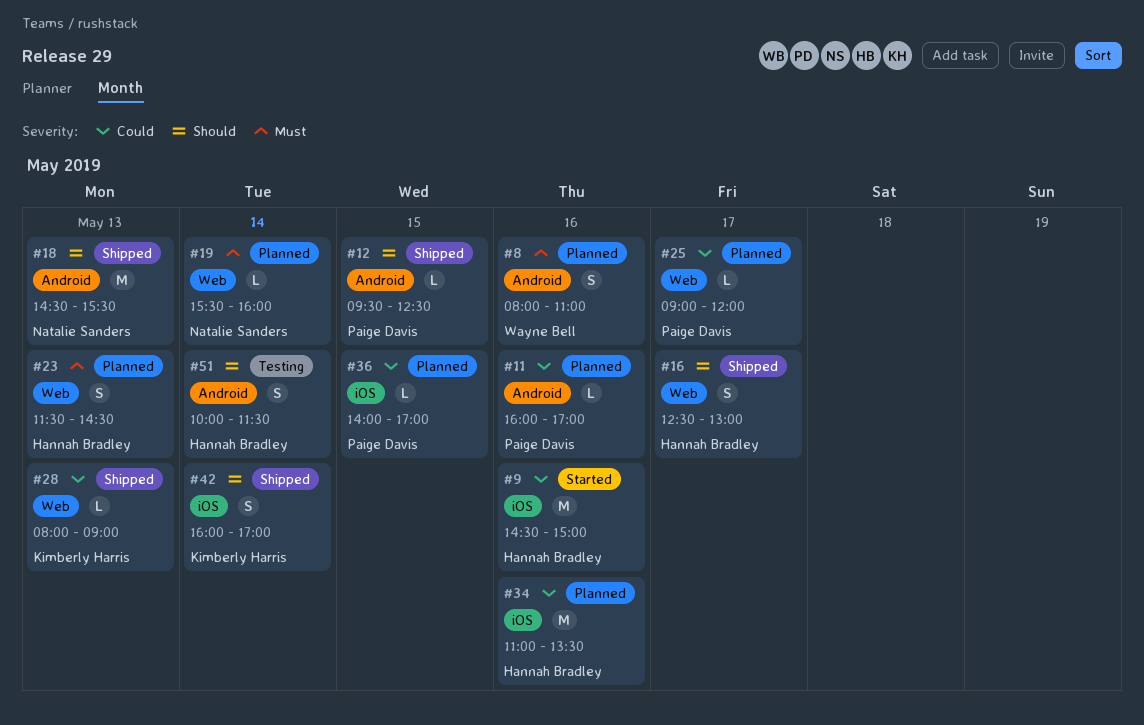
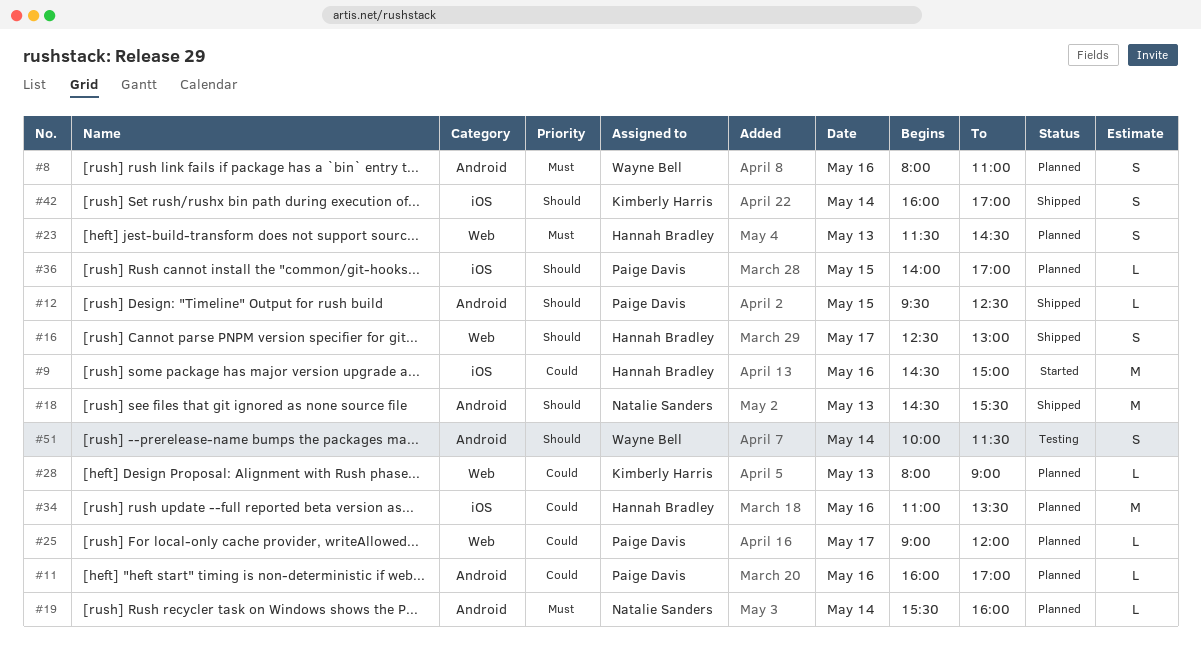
#19, label: Web -> Android
#28, status: Shipped -> Planned
#36, priority: Could -> Should
#51, owner: Hannah Bradley -> Wayne Bell

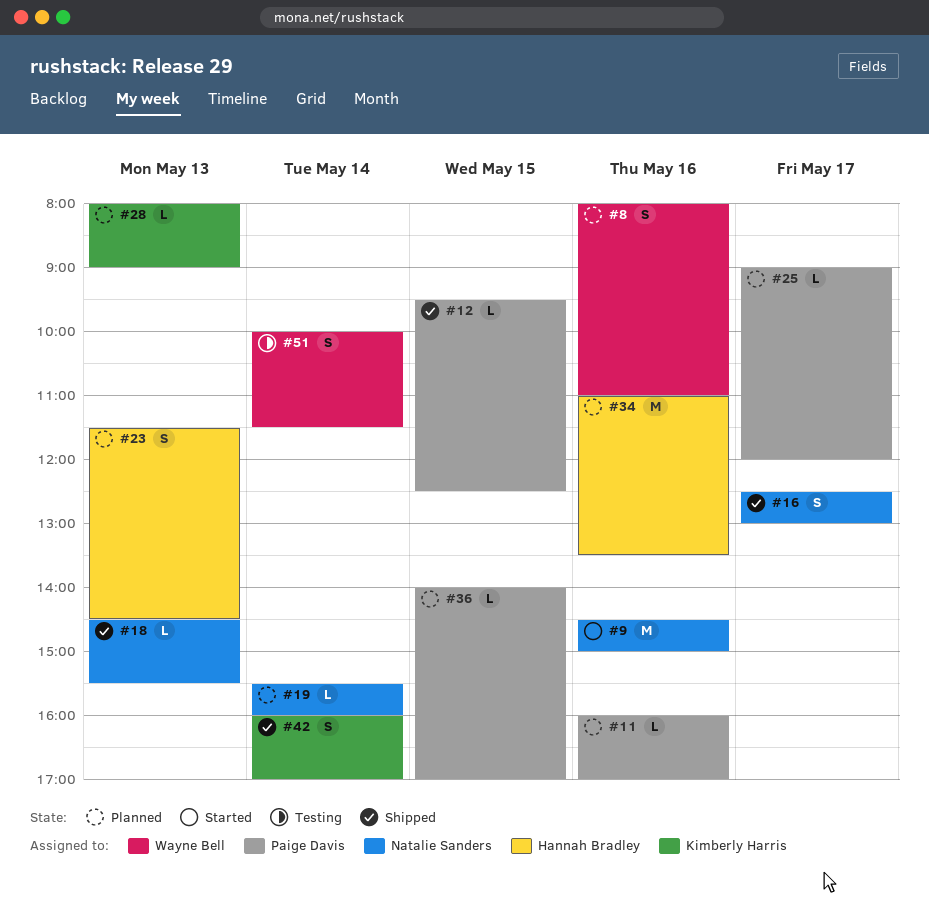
#9, owner: Hannah Bradley -> Natalie Sanders
#16, owner: Hannah Bradley -> Natalie Sanders
#18, estimate: M -> L

